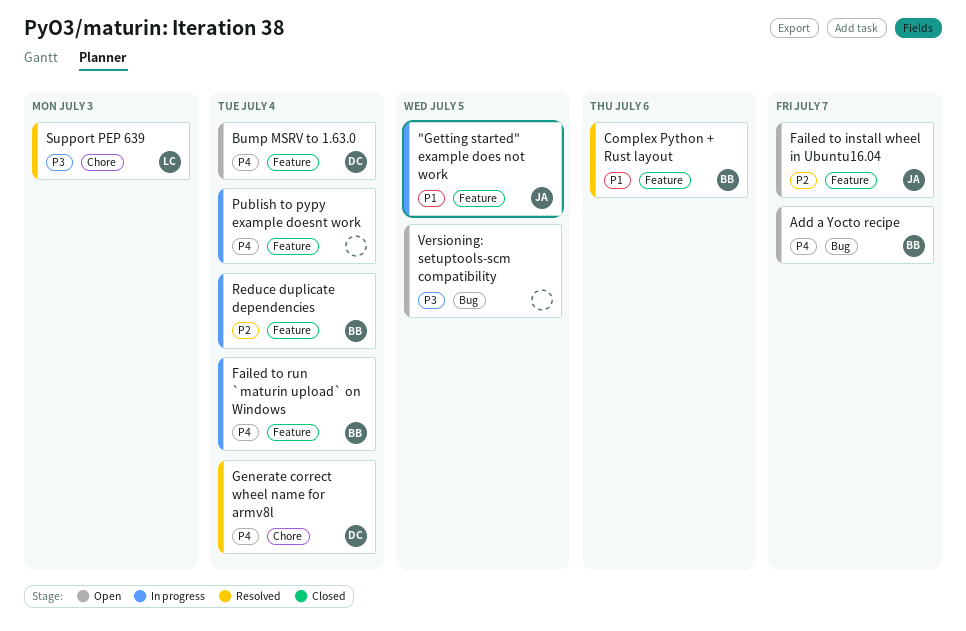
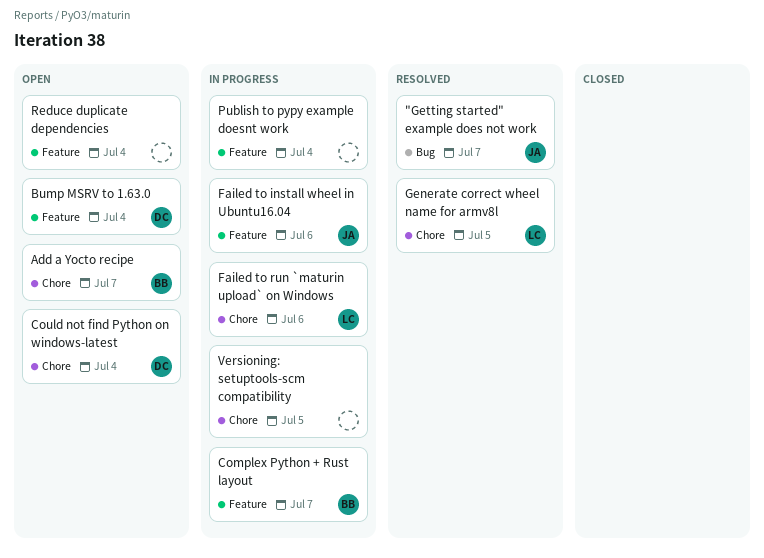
"Getting started" example does not work, status: In progress -> Resolved
"Getting started" example does not work, label: Feature -> Bug
"Getting started" example does not work, due: Jul 5 -> Jul 7
Add a Yocto recipe, label: Bug -> Chore
Complex Python + Rust layout, status: Resolved -> In progress
Complex Python + Rust layout, due: Jul 6 -> Jul 7
Could not find Python on windows-latest: none -> present
Failed to install wheel in Ubuntu16.04, status: Open -> In progress
Failed to install wheel in Ubuntu16.04, due: Jul 7 -> Jul 6
Failed to run `maturin upload` on Windows, owner: BB -> LC
Failed to run `maturin upload` on Windows, label: Feature -> Chore
Failed to run `maturin upload` on Windows, due: Jul 4 -> Jul 6
Generate correct wheel name for armv8l, owner: DC -> LC
Generate correct wheel name for armv8l, due: Jul 4 -> Jul 5
Reduce duplicate dependencies, status: In progress -> Open
Reduce duplicate dependencies, owner: BB -> none
Support PEP 639: present -> none
Versioning: setuptools-scm compatibility, status: Open -> In progress
Versioning: setuptools-scm compatibility, label: Bug -> Chore

